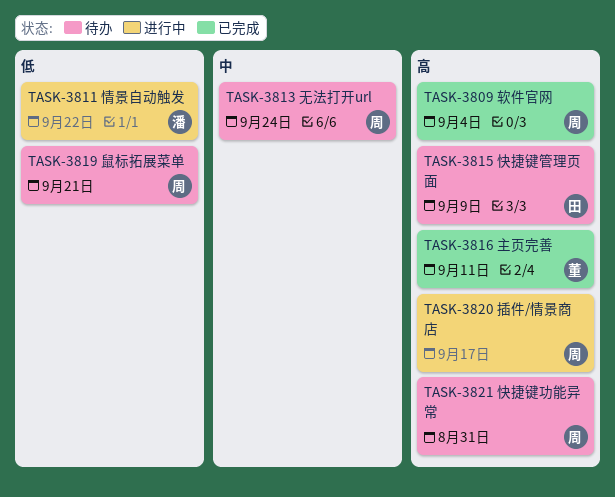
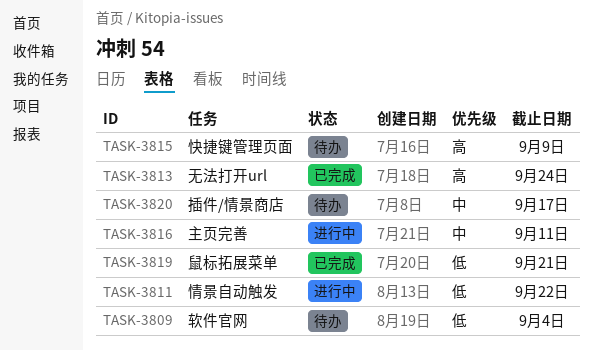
TASK-3809, status: 已完成 -> 待办
TASK-3809, priority: 高 -> 低
TASK-3813, status: 待办 -> 已完成
TASK-3813, priority: 中 -> 高
TASK-3816, status: 已完成 -> 进行中
TASK-3816, priority: 高 -> 中
TASK-3819, status: 待办 -> 已完成
TASK-3820, status: 进行中 -> 待办
TASK-3820, priority: 高 -> 中
TASK-3821: present -> none

